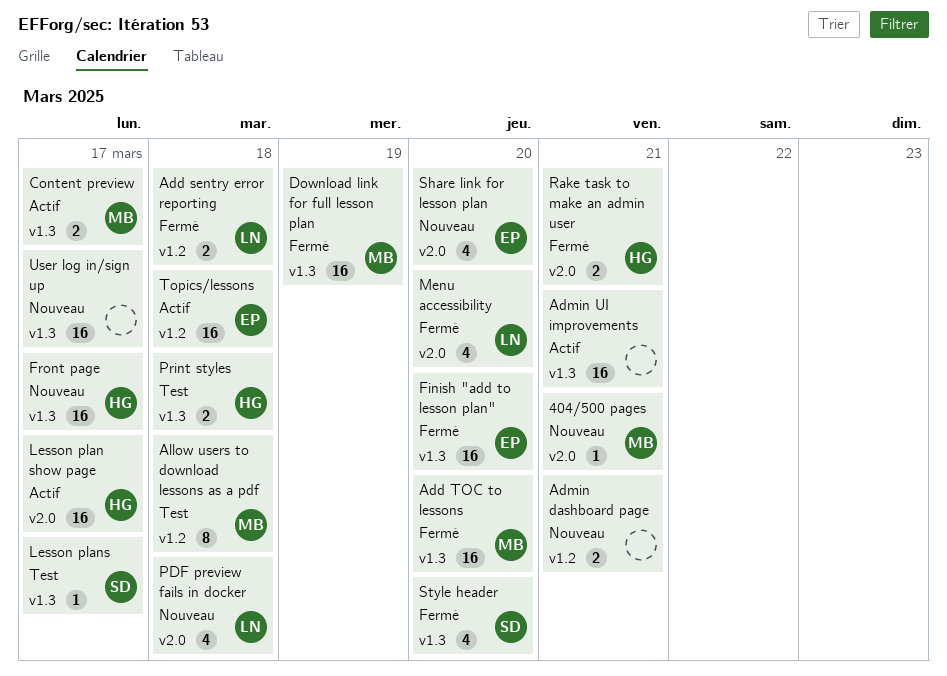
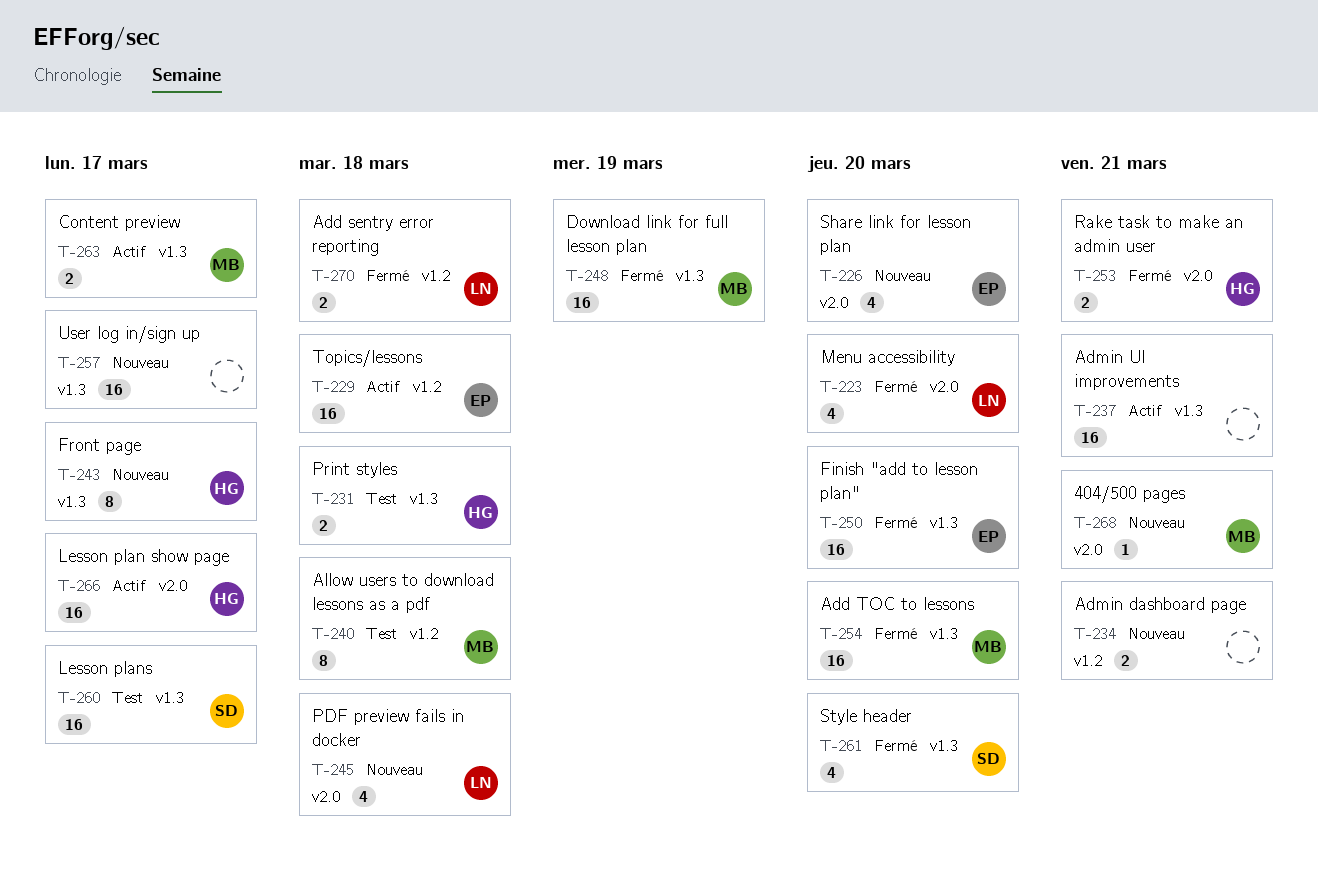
Front page, estimate: 16 -> 8
Lesson plans, estimate: 1 -> 16

